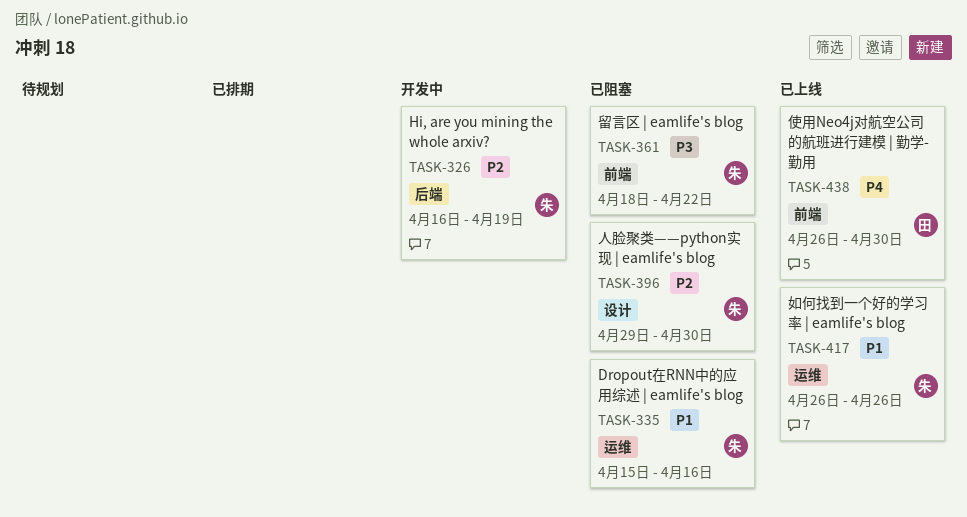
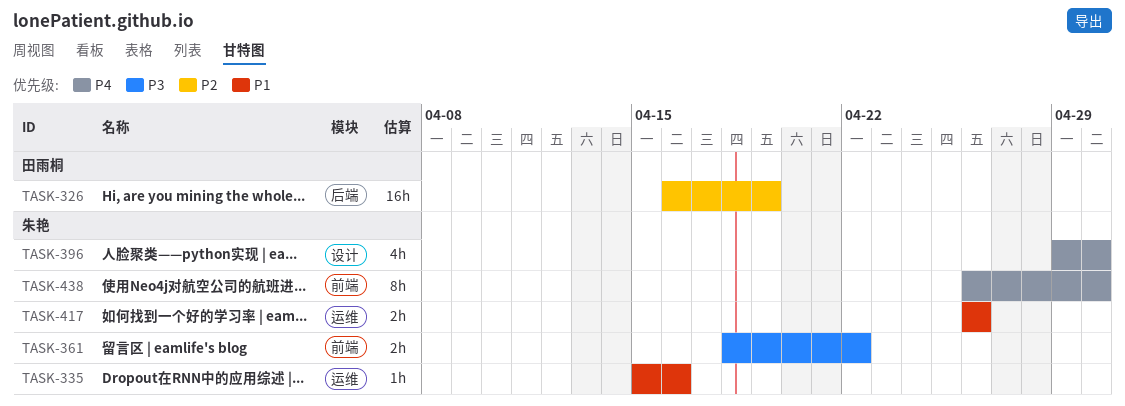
TASK-326, owner: 朱艳 -> 田雨桐
TASK-396, priority: P2 -> P4
TASK-438, owner: 田雨桐 -> 朱艳

